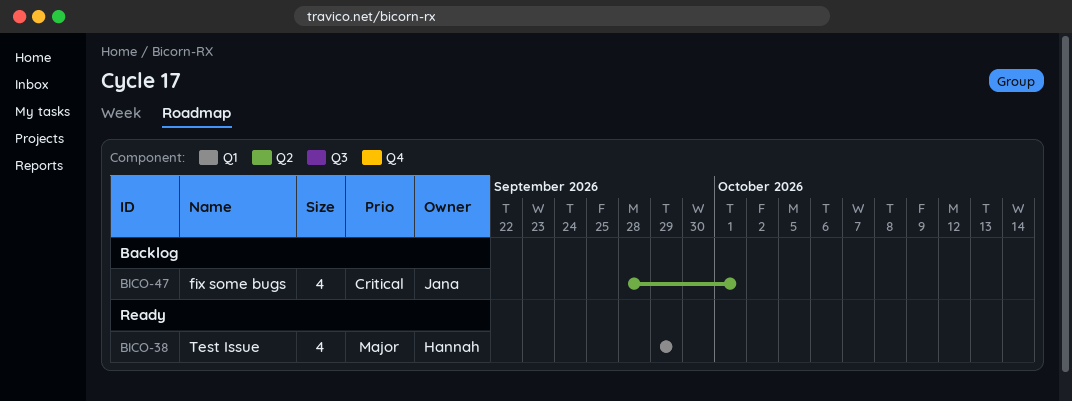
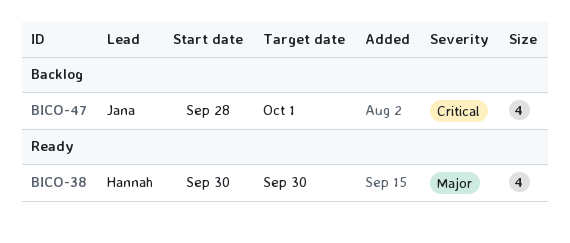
BICO-38, start: Sep 29 -> Sep 30
BICO-38, due: Sep 29 -> Sep 30

